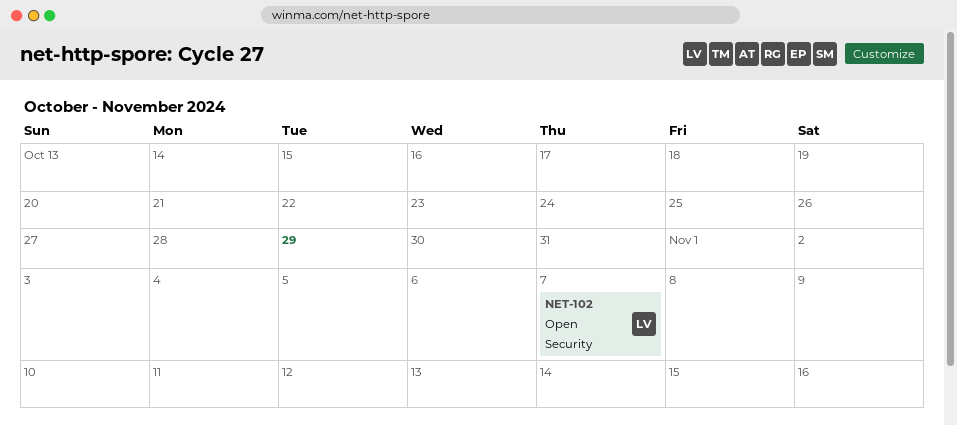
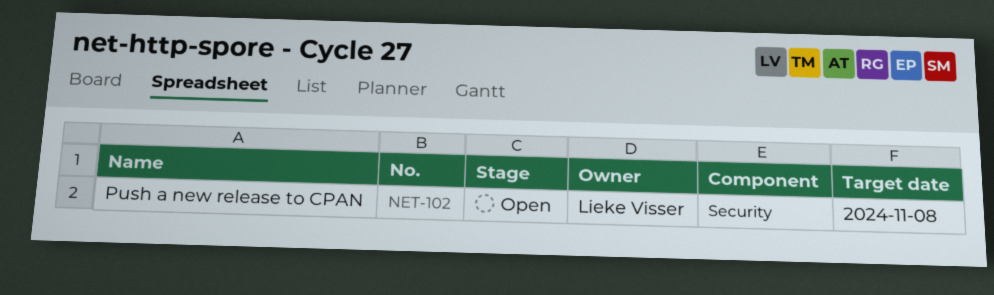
NET-102, due: Nov 7 -> Nov 8

